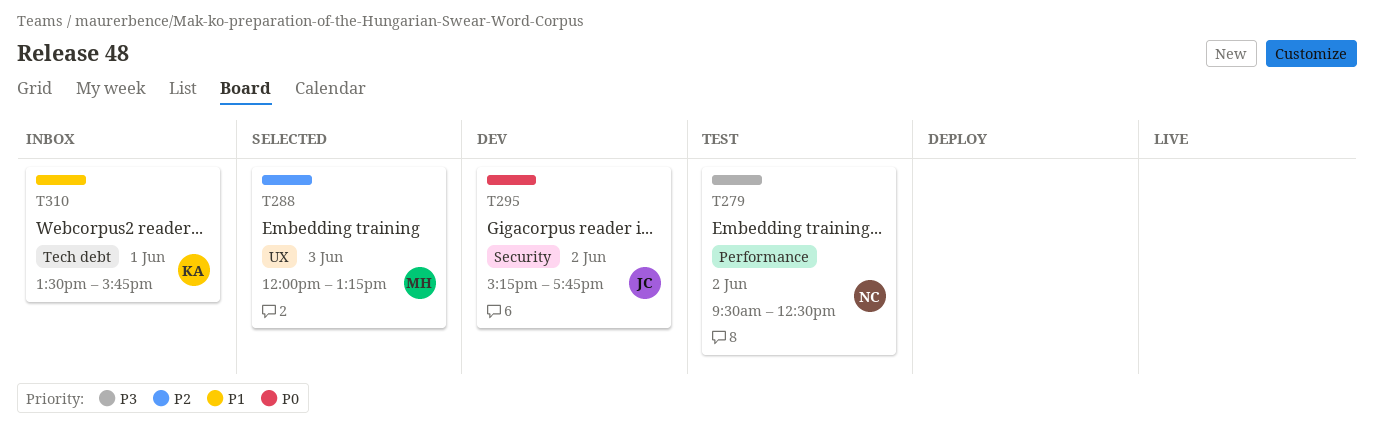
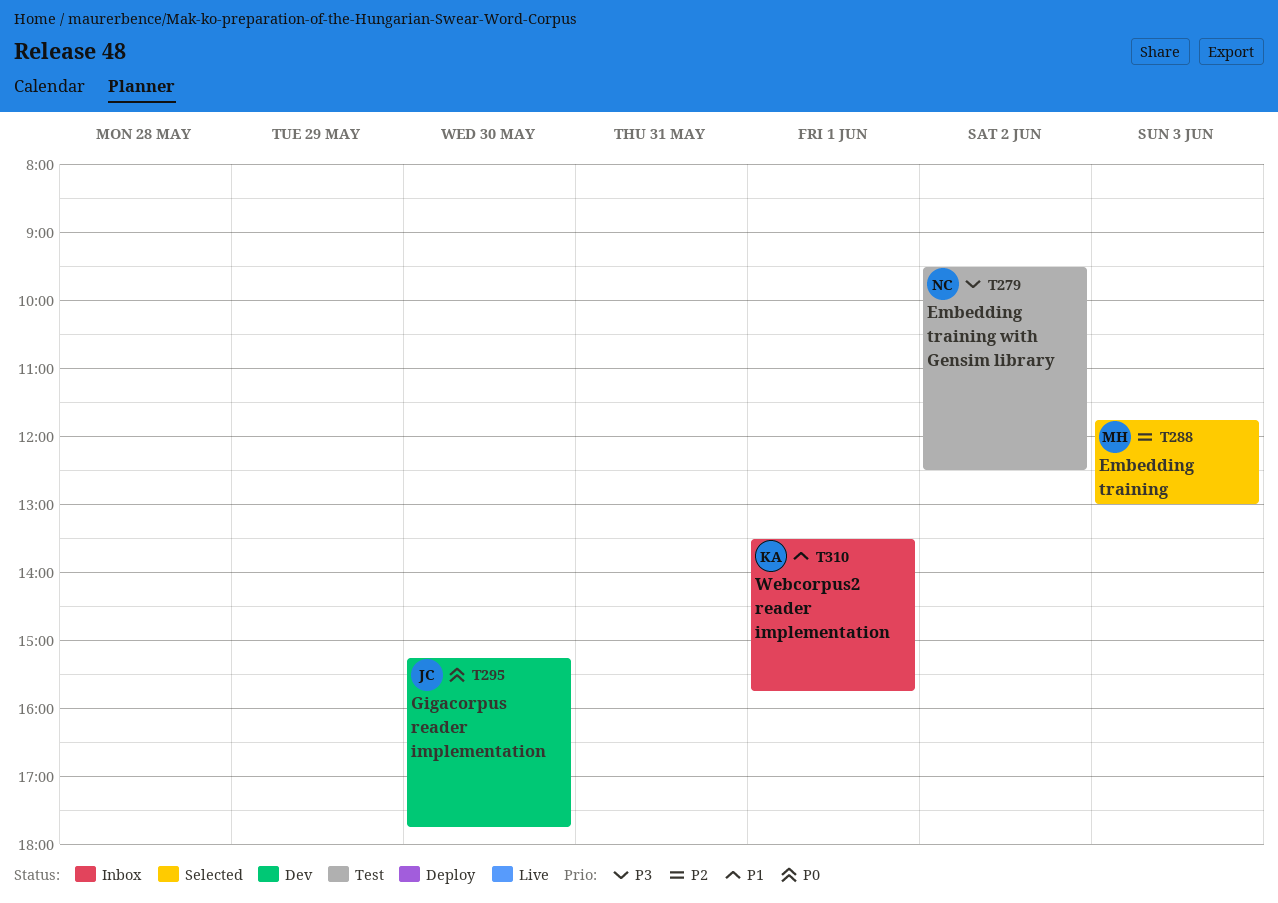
T288, begins: 12:00 -> 11:45
T288, ends: 13:15 -> 13:00
T295, day: Jun 2 -> May 30

